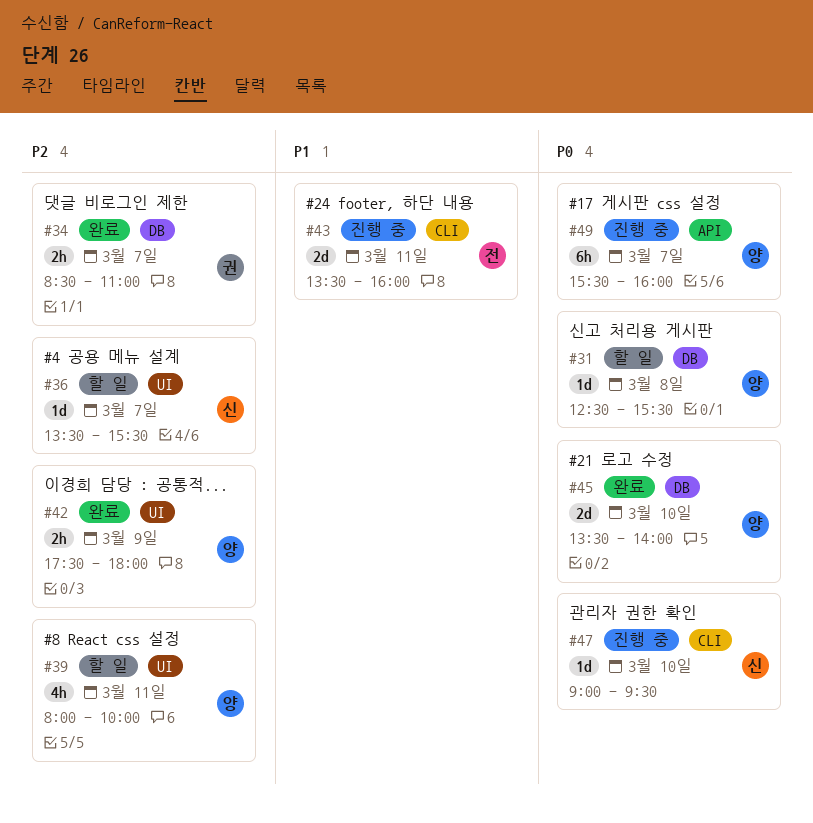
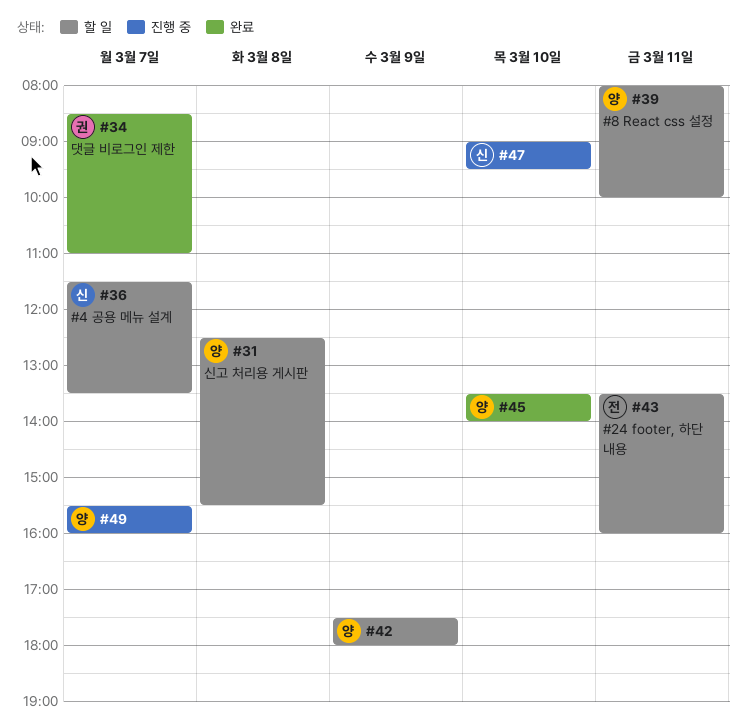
#36, begins: 13:30 -> 11:30
#36, ends: 15:30 -> 13:30
#42, status: 완료 -> 할 일
#43, status: 진행 중 -> 할 일

